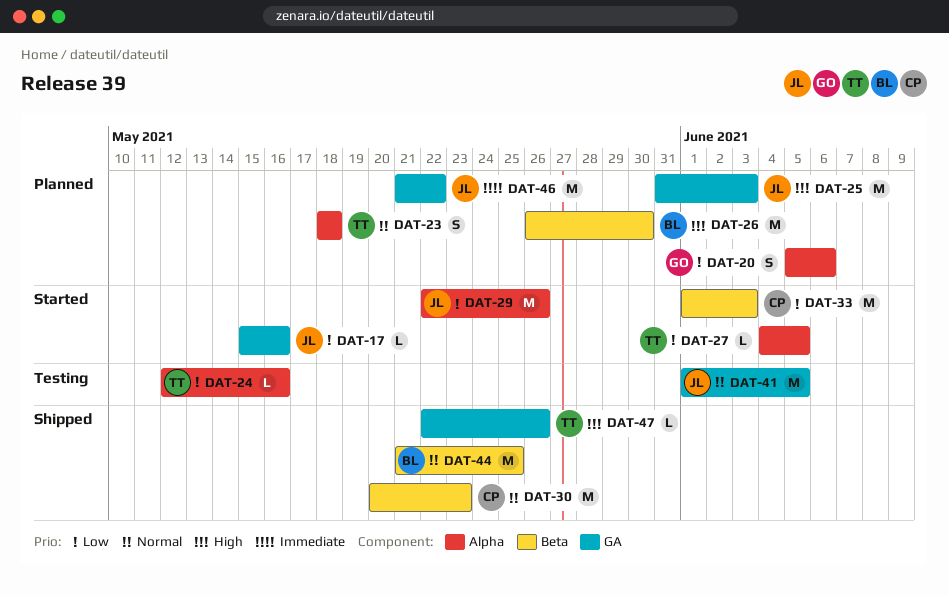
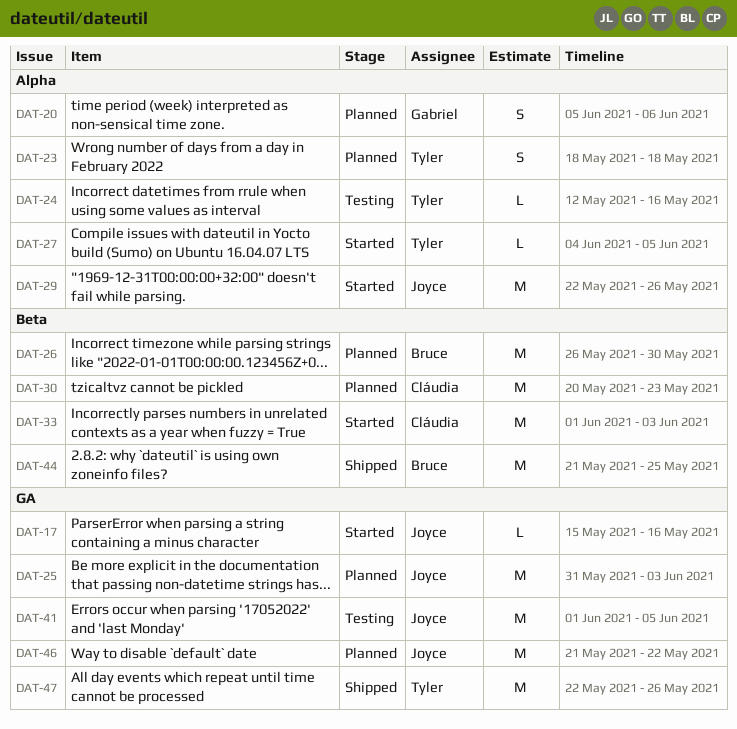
DAT-30, status: Shipped -> Planned
DAT-47, estimate: L -> M

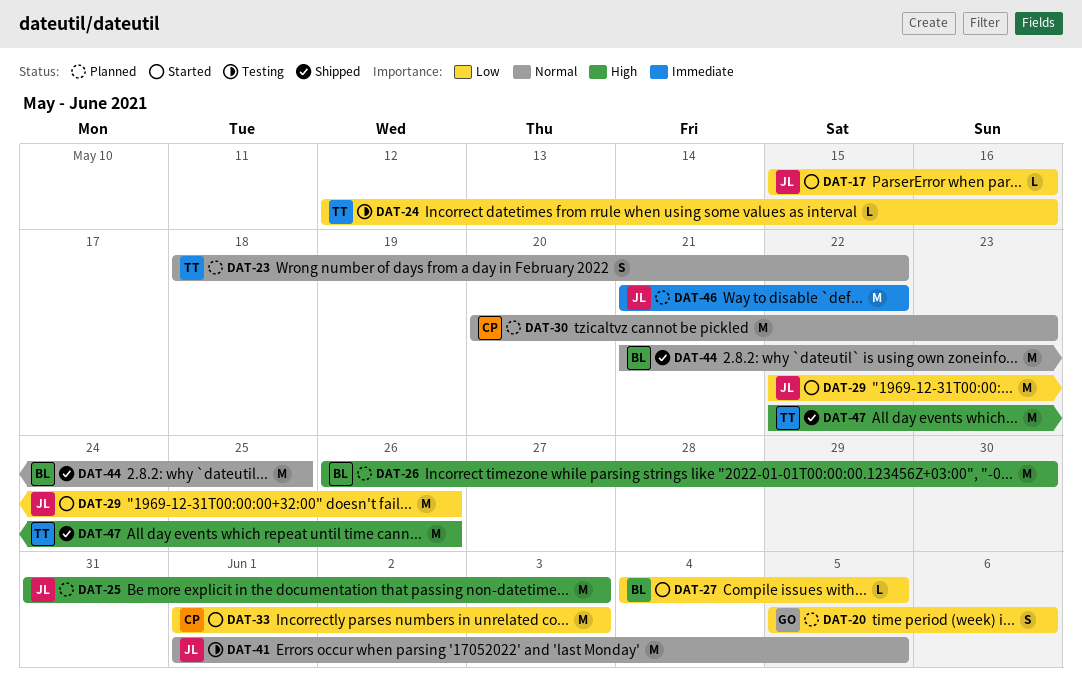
DAT-23, due: May 18 -> May 22
DAT-27, owner: Tyler -> Bruce

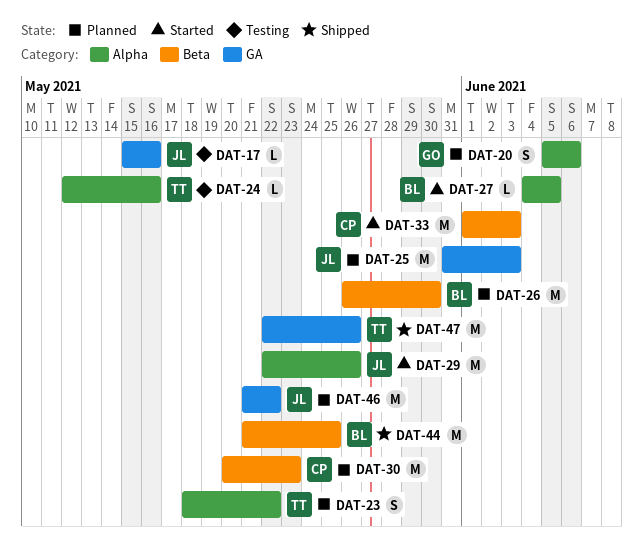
DAT-17, status: Started -> Testing
DAT-41: present -> none

